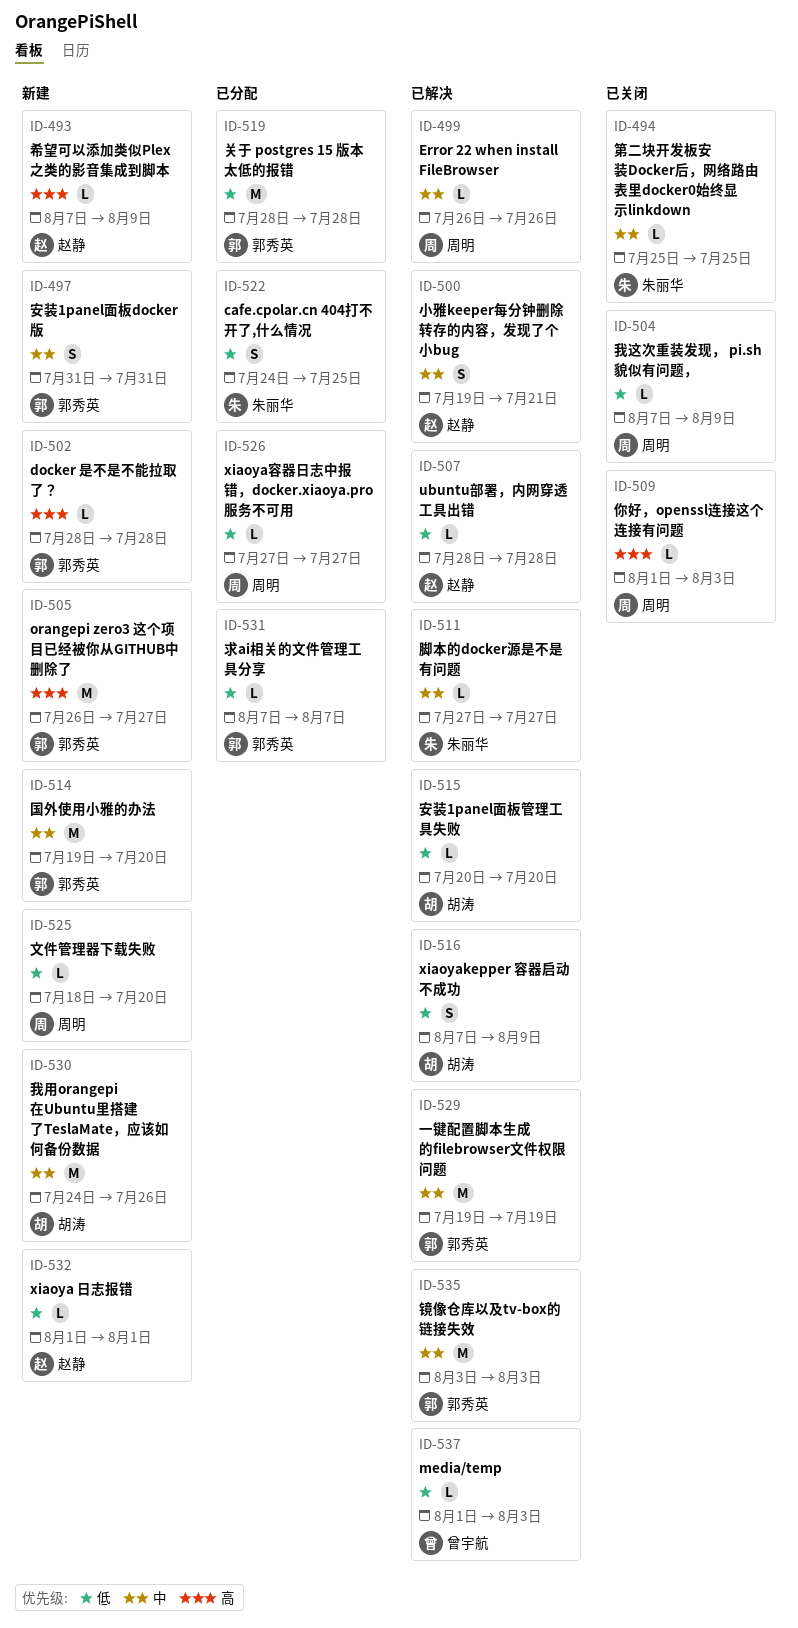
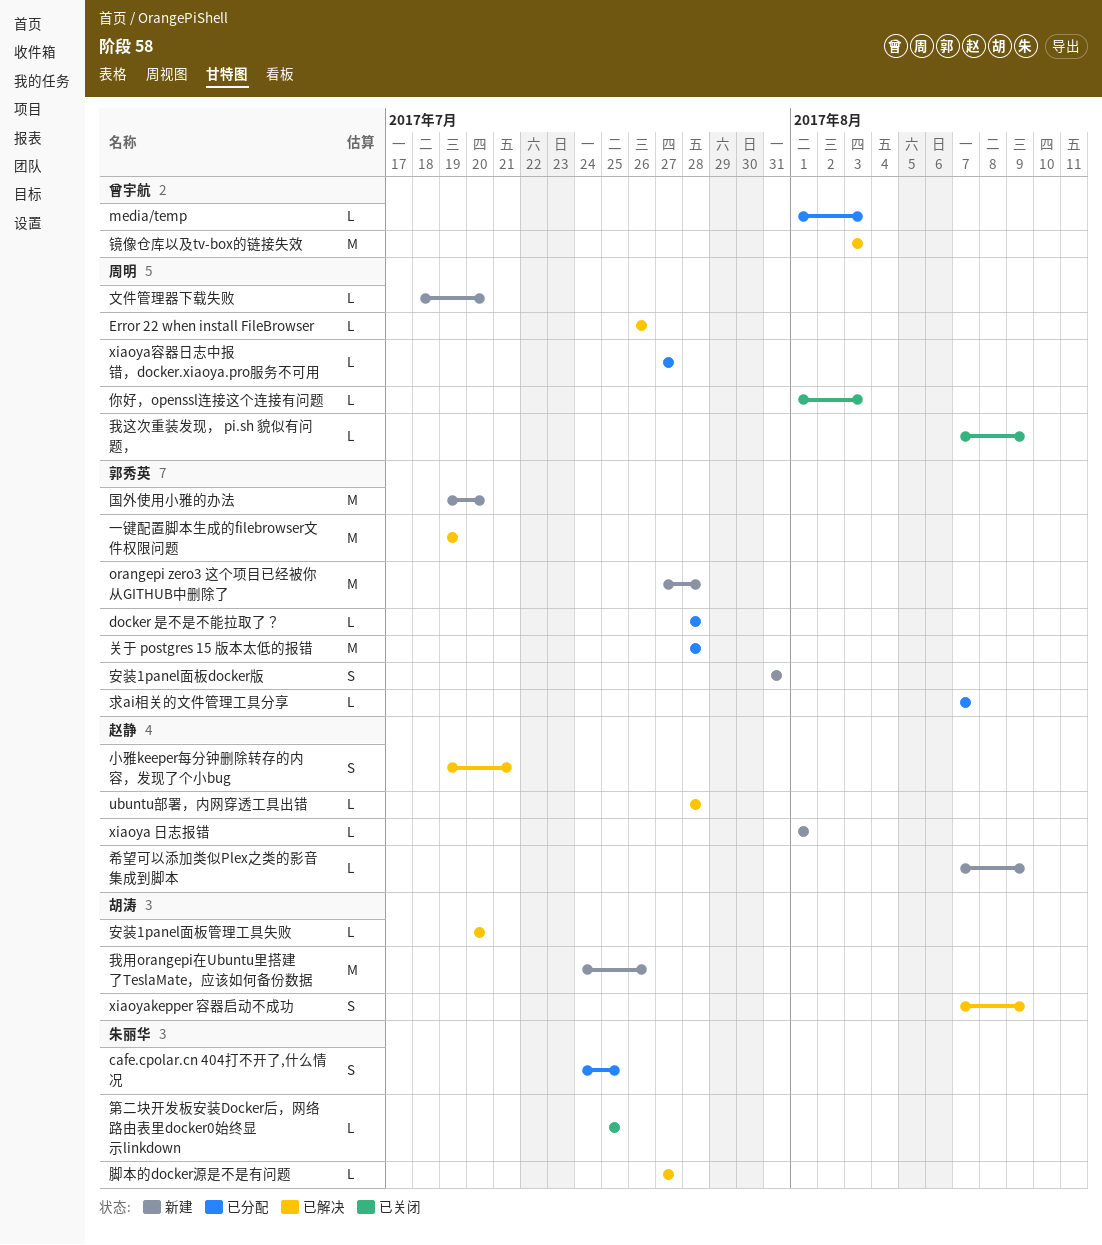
docker 是不是不能拉取了？, status: 新建 -> 已分配
media/temp, status: 已解决 -> 已分配
orangepi zero3 这个项目已经被你从GITHUB中删除了, start: Jul 26 -> Jul 27
orangepi zero3 这个项目已经被你从GITHUB中删除了, due: Jul 27 -> Jul 28
镜像仓库以及tv-box的链接失效, owner: 郭秀英 -> 曾宇航

